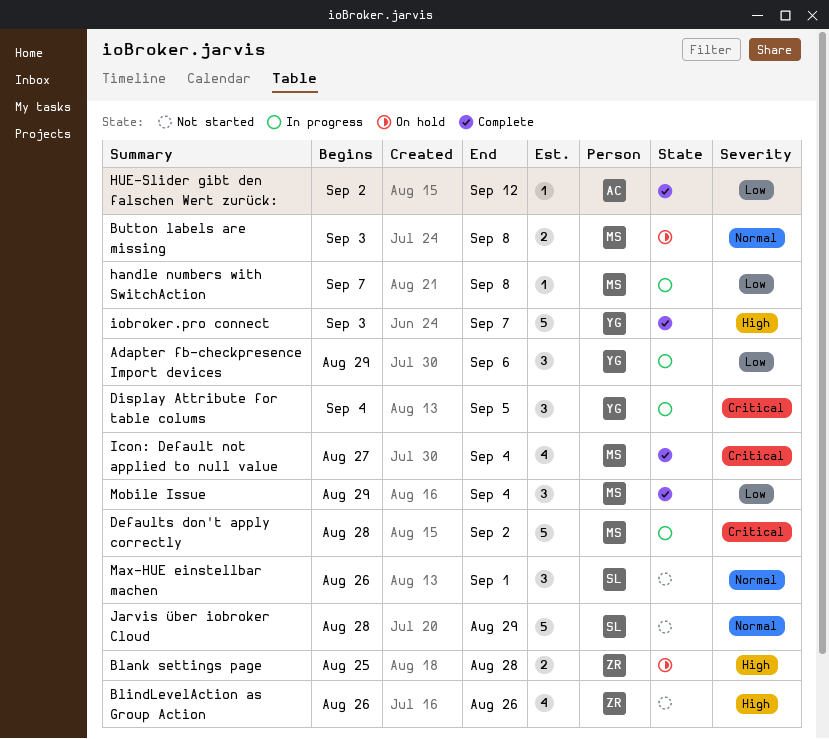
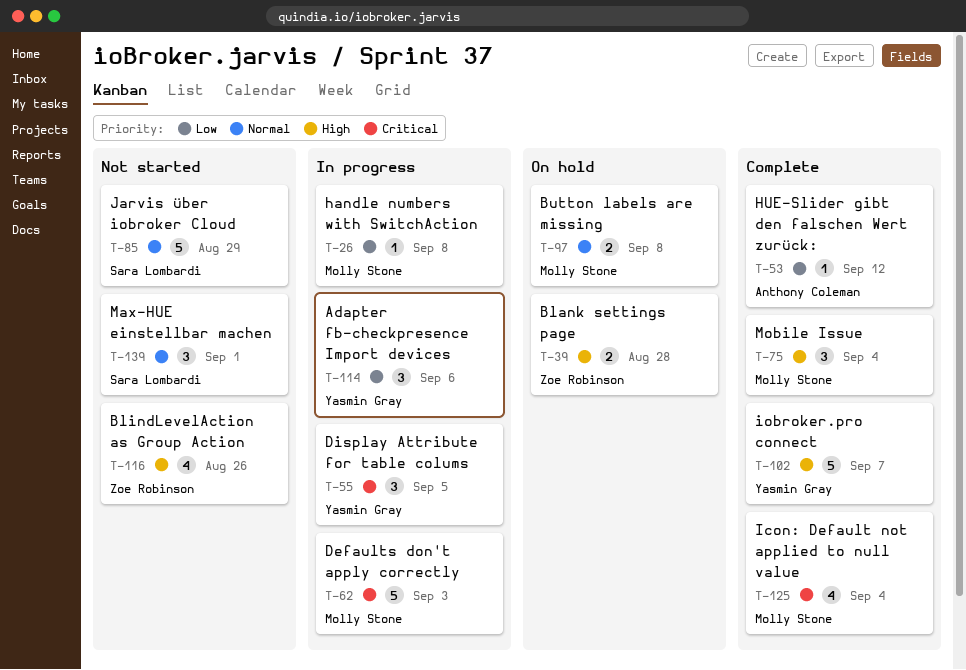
Defaults don't apply correctly, due: Sep 2 -> Sep 3
Mobile Issue, priority: Low -> High

